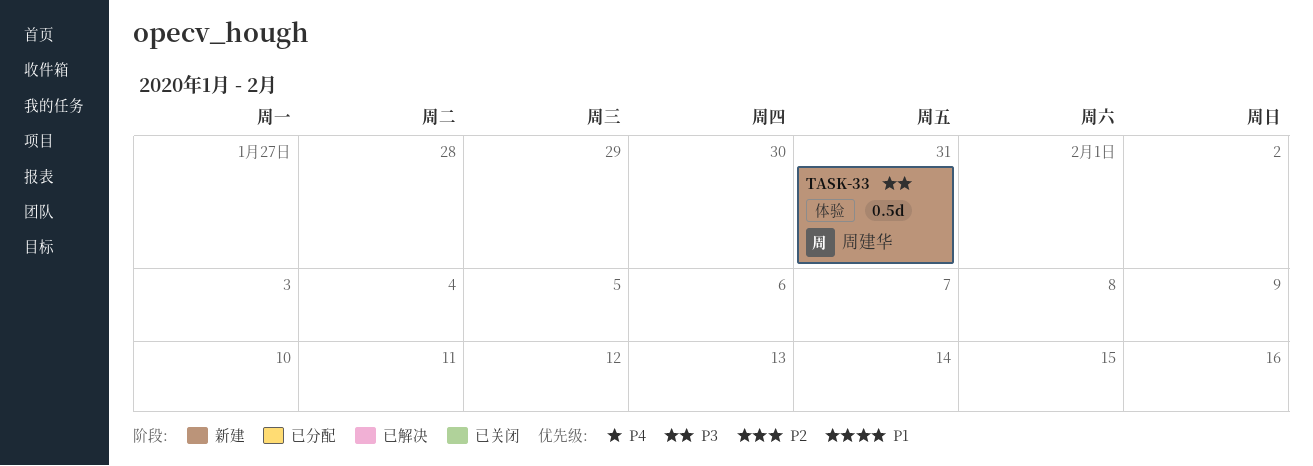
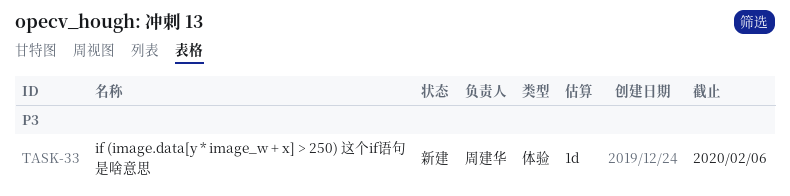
TASK-33, estimate: 0.5d -> 1d
TASK-33, due: Jan 31 -> Feb 6

